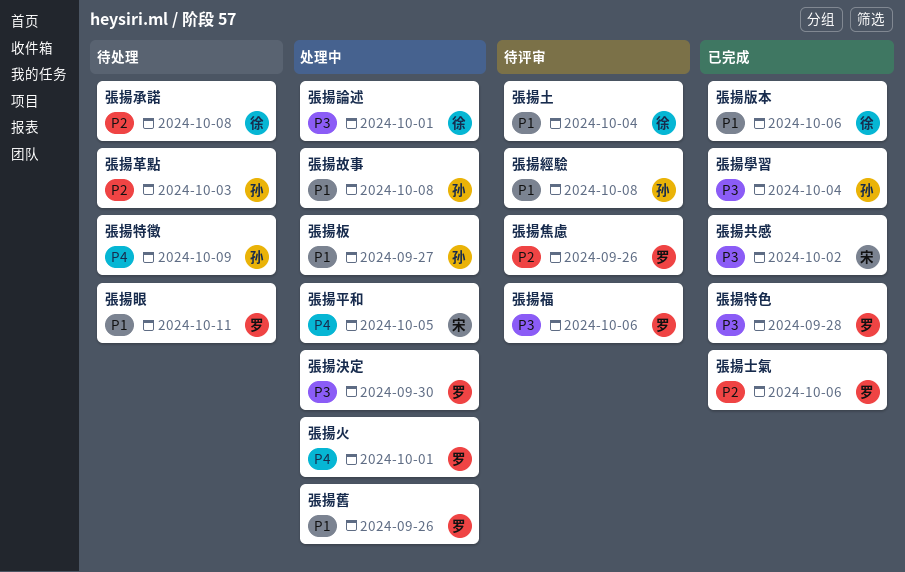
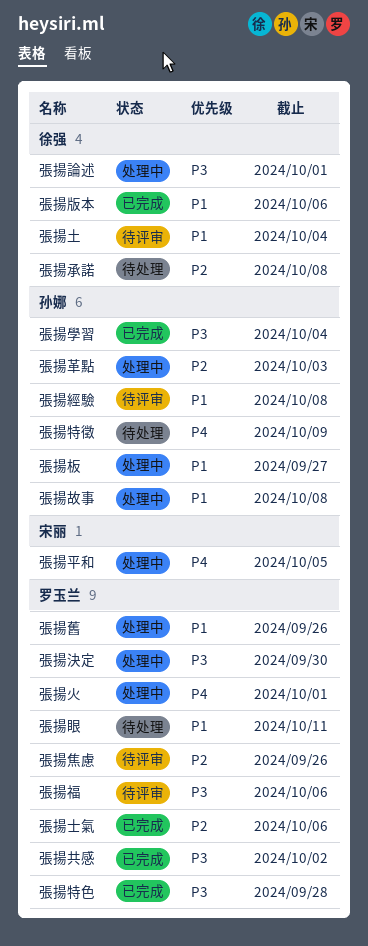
張揚共感, owner: 宋丽 -> 罗玉兰
張揚革點, status: 待处理 -> 处理中

